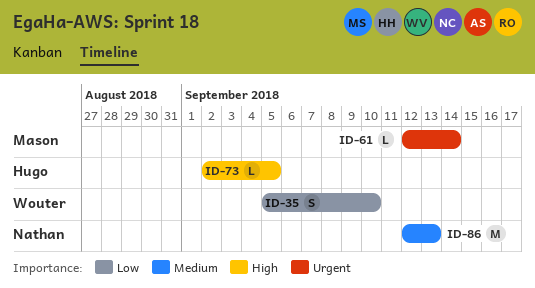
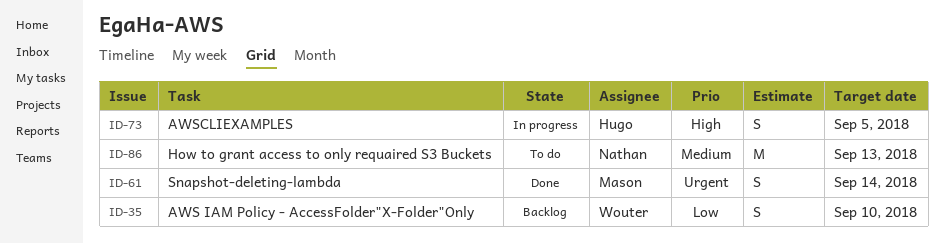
ID-61, estimate: L -> S
ID-73, estimate: L -> S

